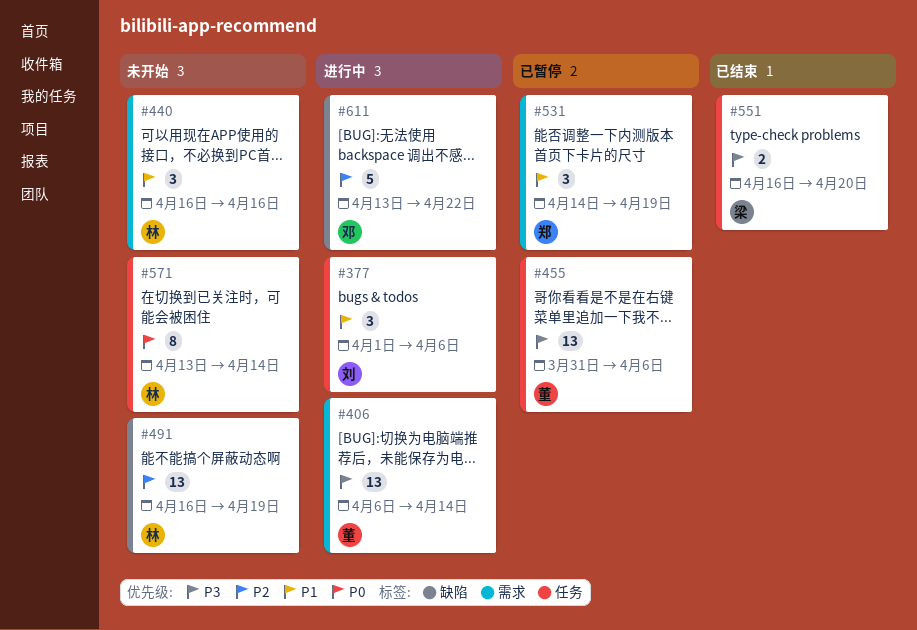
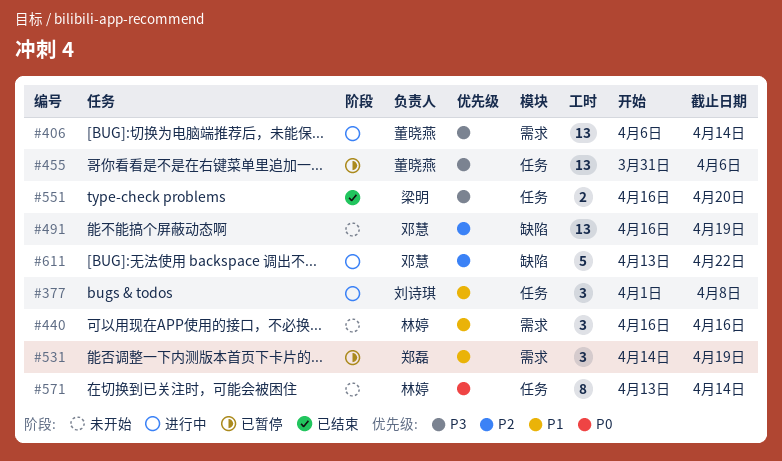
#377, due: Apr 6 -> Apr 8
#491, owner: 林婷 -> 邓慧

